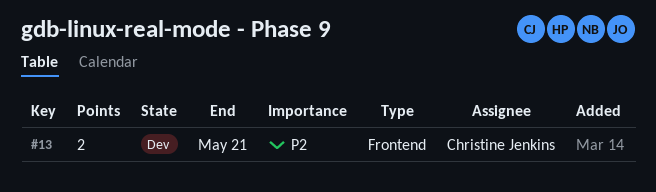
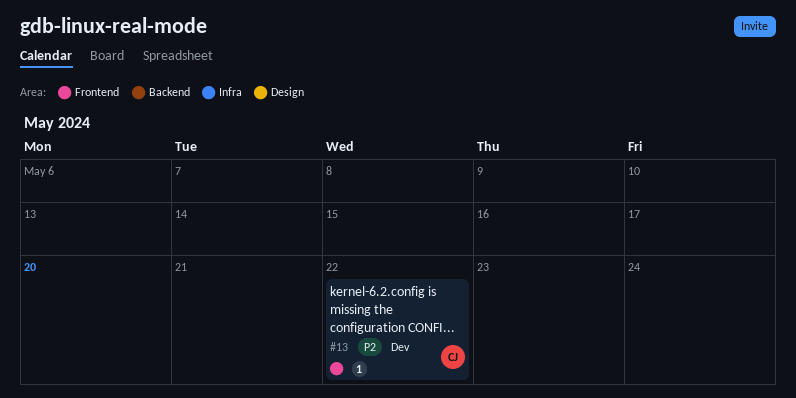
#13, estimate: 2 -> 1
#13, due: May 21 -> May 22

